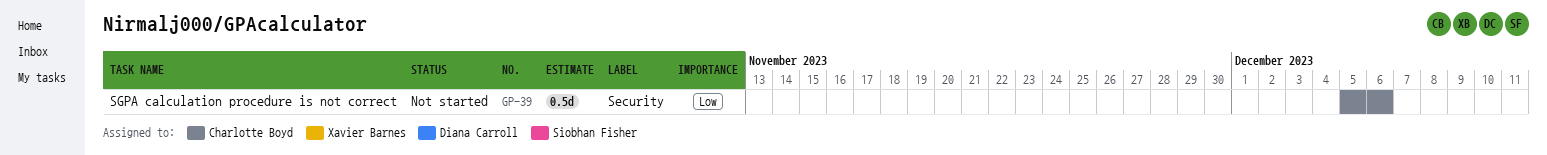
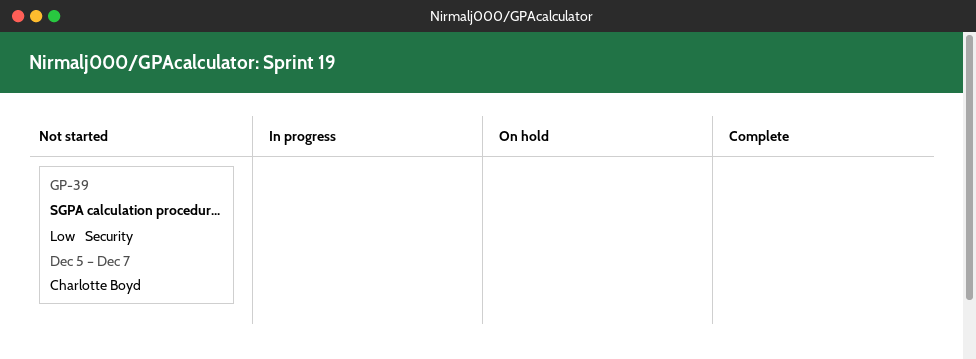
GP-39, due: Dec 6 -> Dec 7

